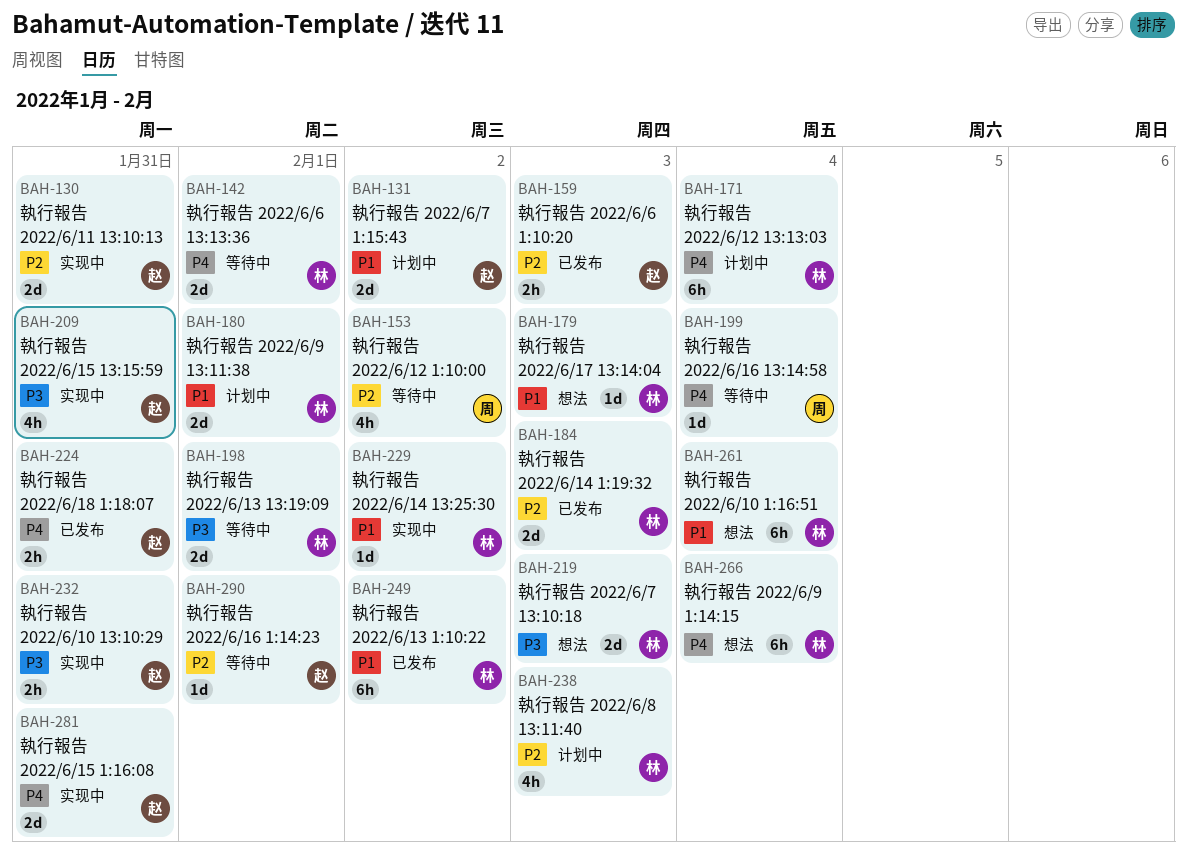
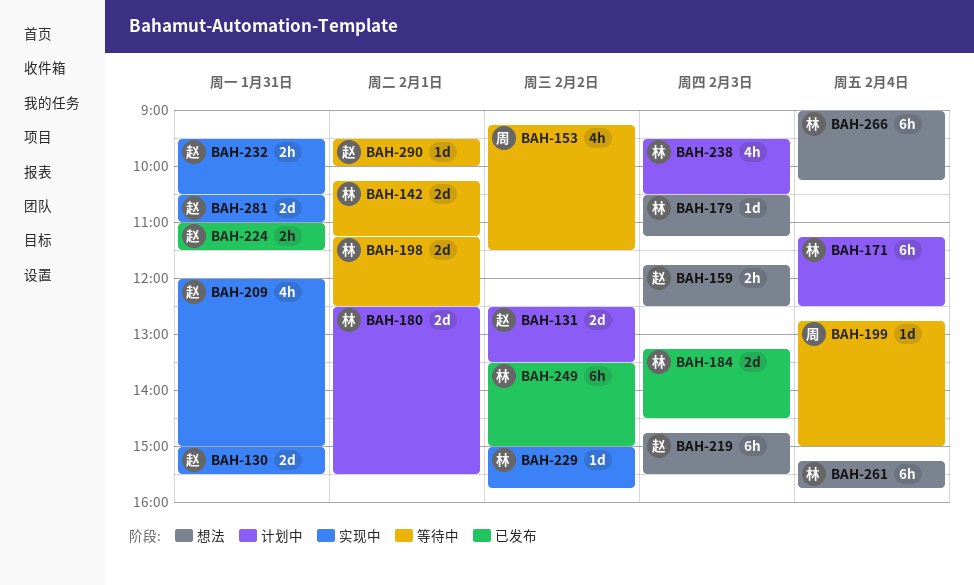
BAH-159, status: 已发布 -> 想法
BAH-219, owner: 林 -> 赵
BAH-219, estimate: 2d -> 6h

